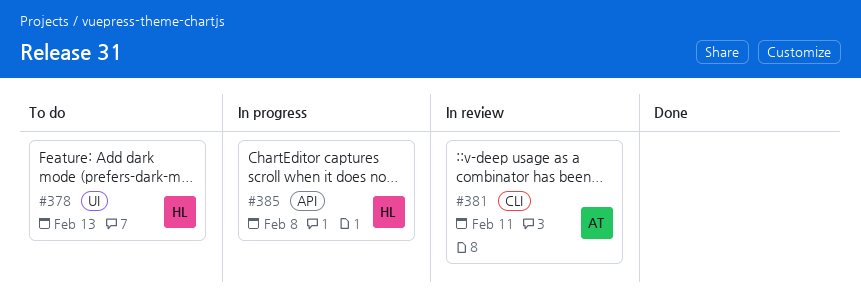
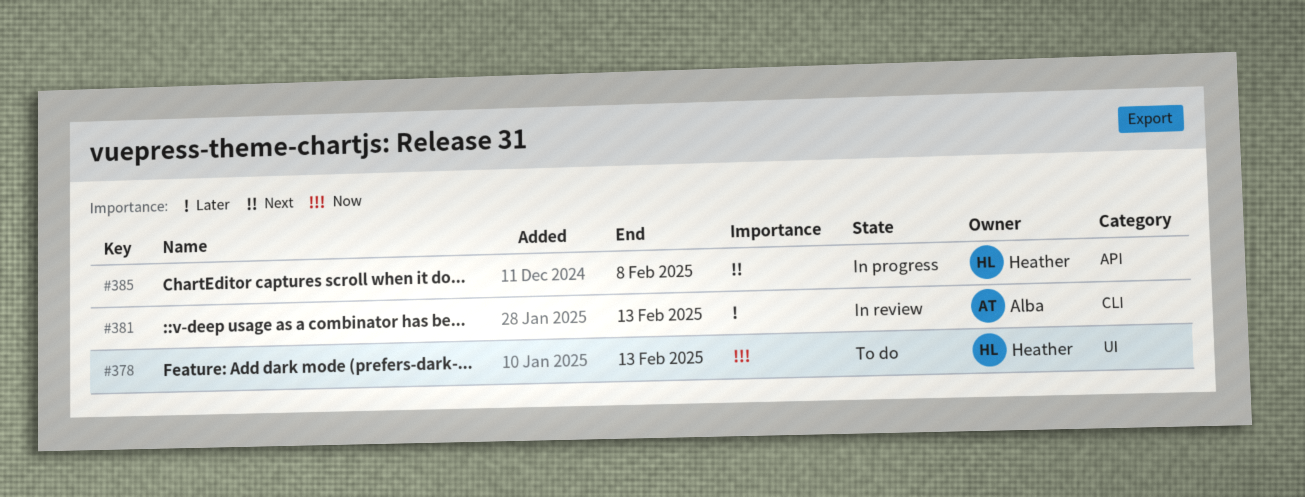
#381, due: Feb 11 -> Feb 13

